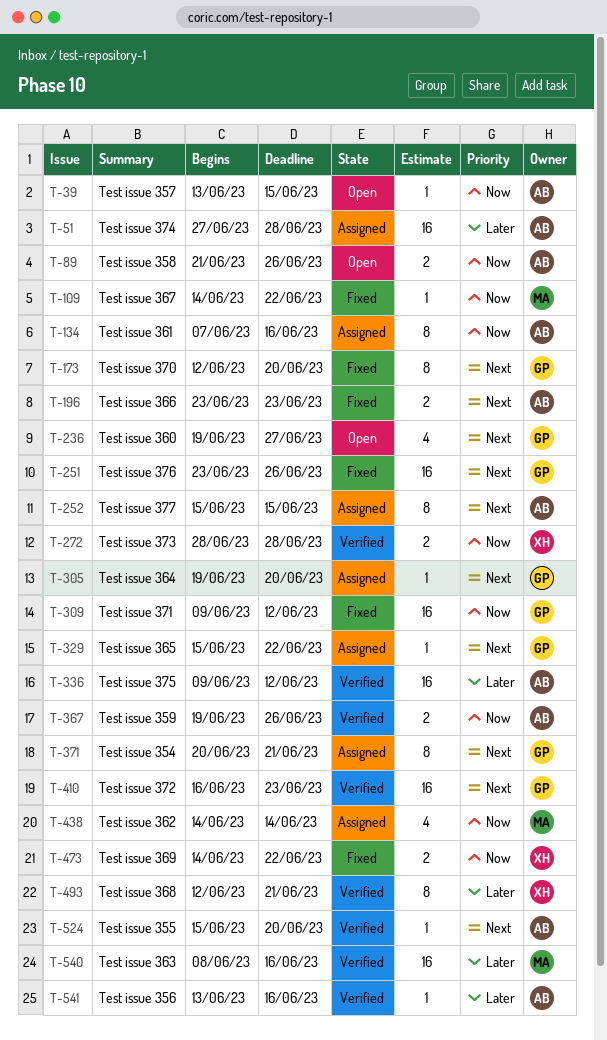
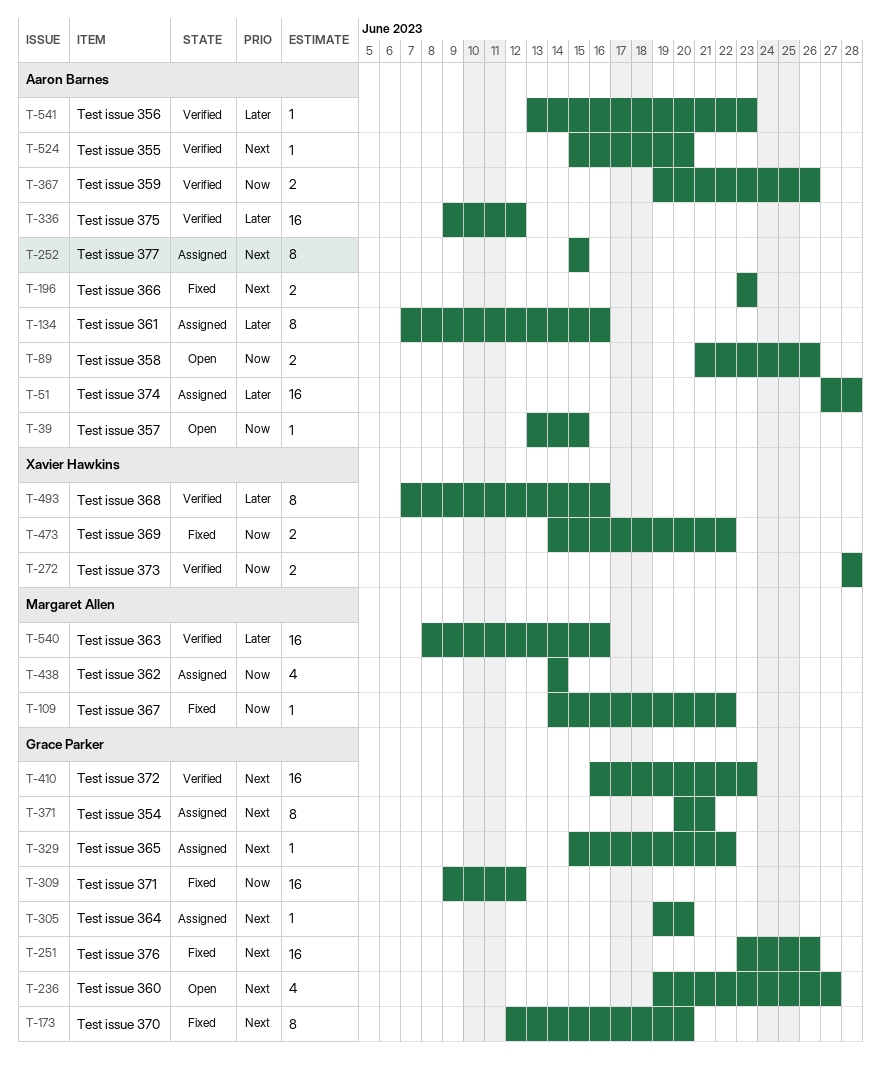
T-134, priority: Now -> Later
T-493, start: Jun 12 -> Jun 7
T-493, due: Jun 21 -> Jun 16
T-541, due: Jun 16 -> Jun 23

